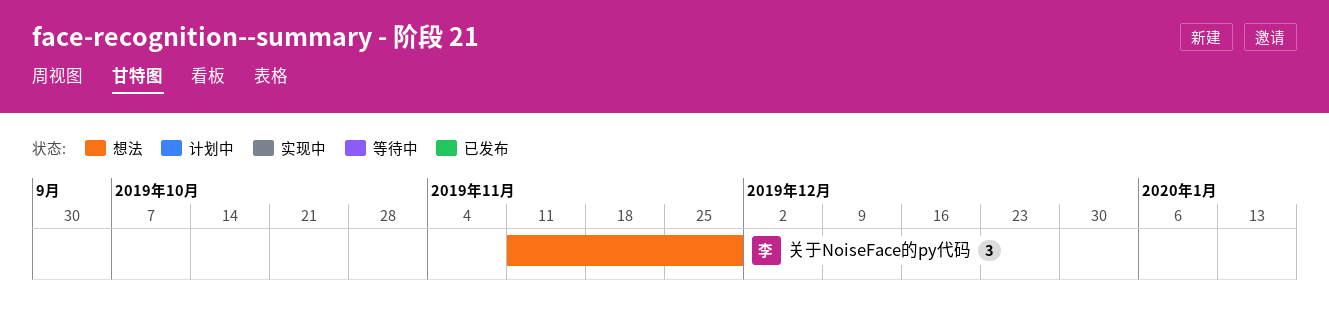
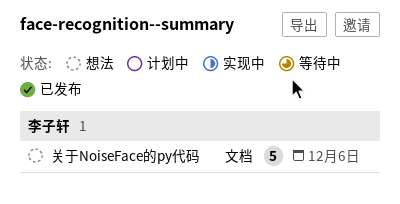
关于NoiseFace的py代码, estimate: 3 -> 5
关于NoiseFace的py代码, due: Nov 29 -> Dec 6

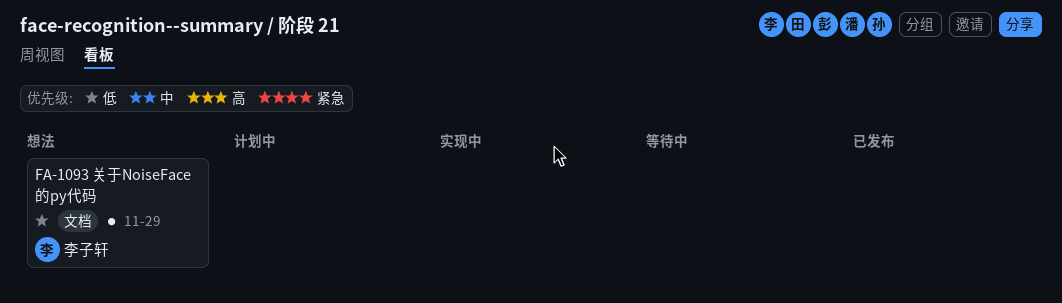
关于NoiseFace的py代码, estimate: 5 -> 1
关于NoiseFace的py代码, due: Dec 6 -> Nov 29

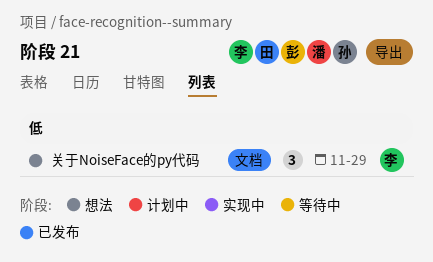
关于NoiseFace的py代码, estimate: 1 -> 3

